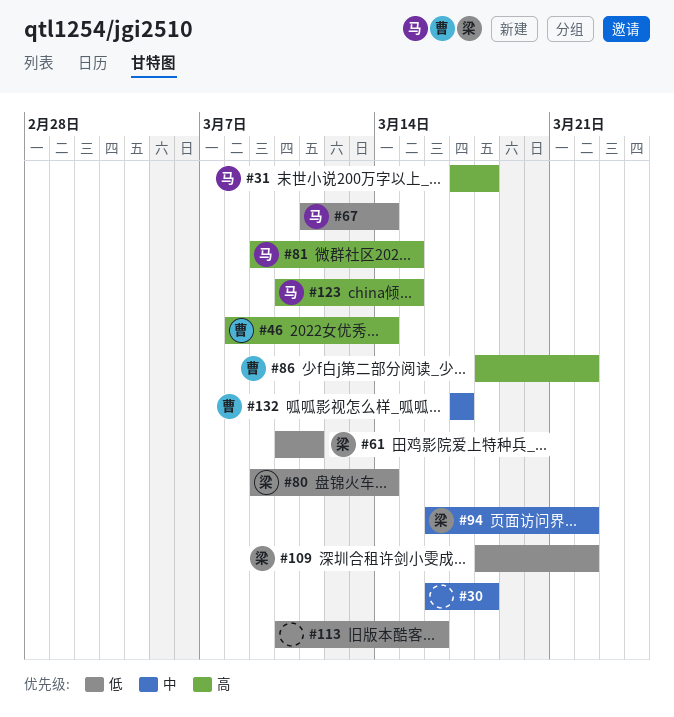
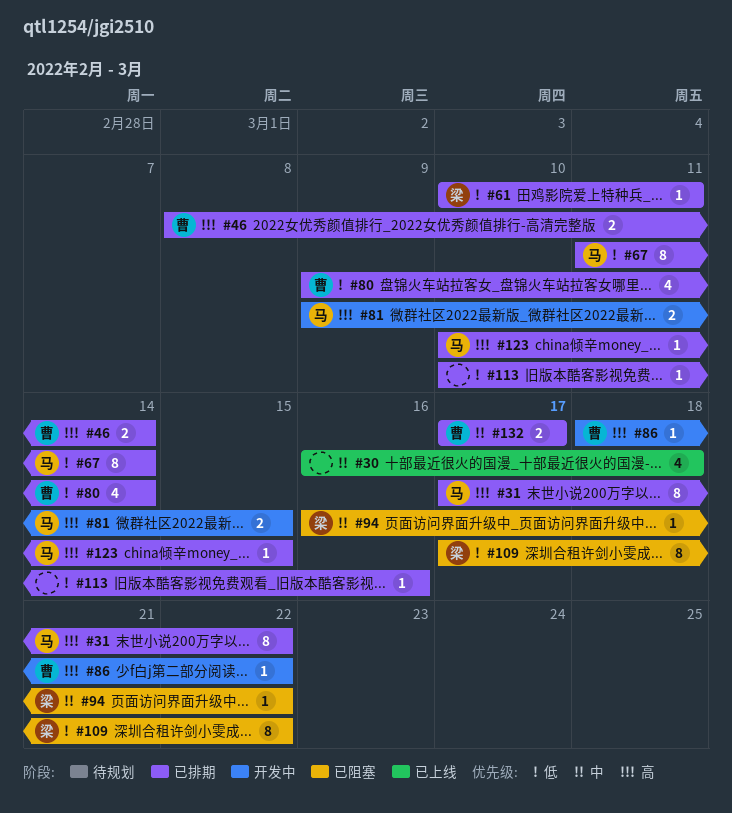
#31, due: Mar 18 -> Mar 22
#80, owner: 梁 -> 曹
#109, start: Mar 18 -> Mar 17

